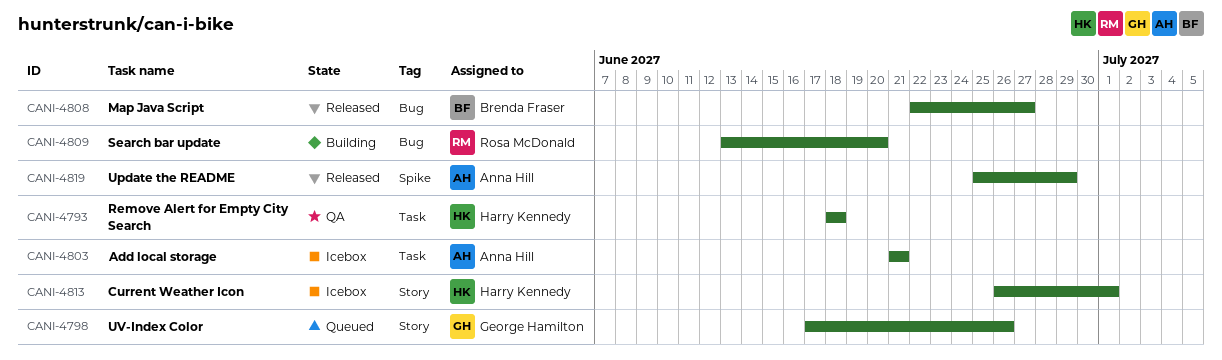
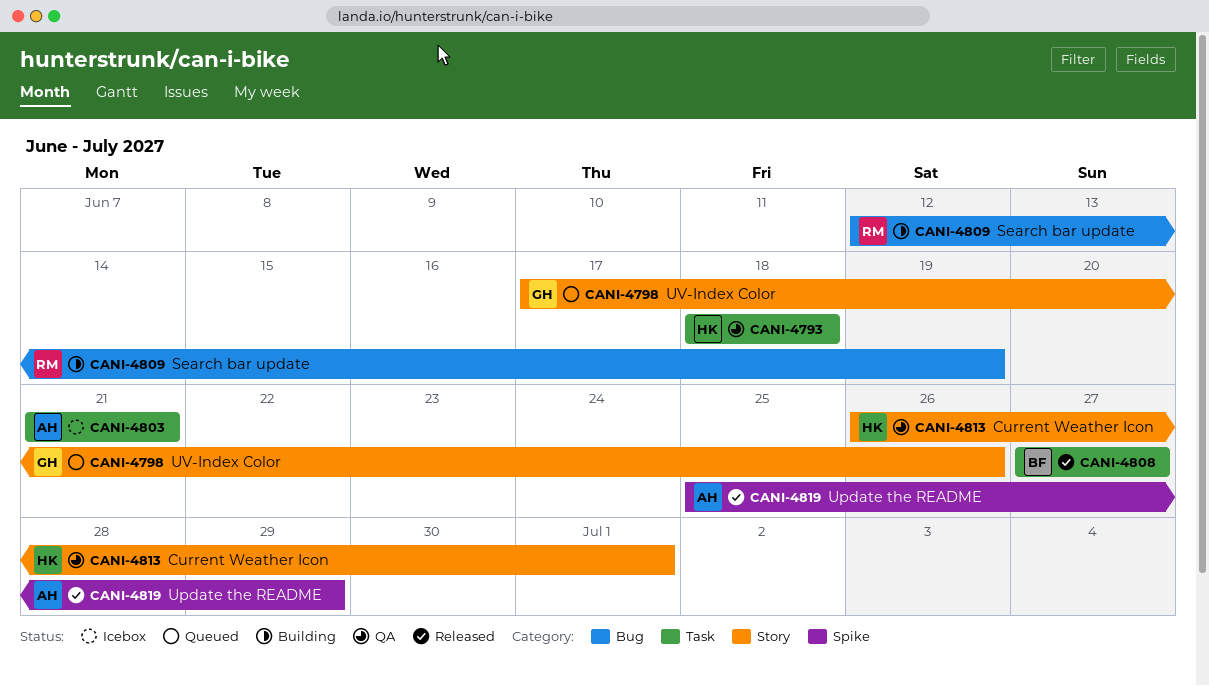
CANI-4808, label: Bug -> Task
CANI-4808, start: Jun 22 -> Jun 27
CANI-4809, start: Jun 13 -> Jun 12
CANI-4809, due: Jun 20 -> Jun 19
CANI-4813, status: Icebox -> QA

